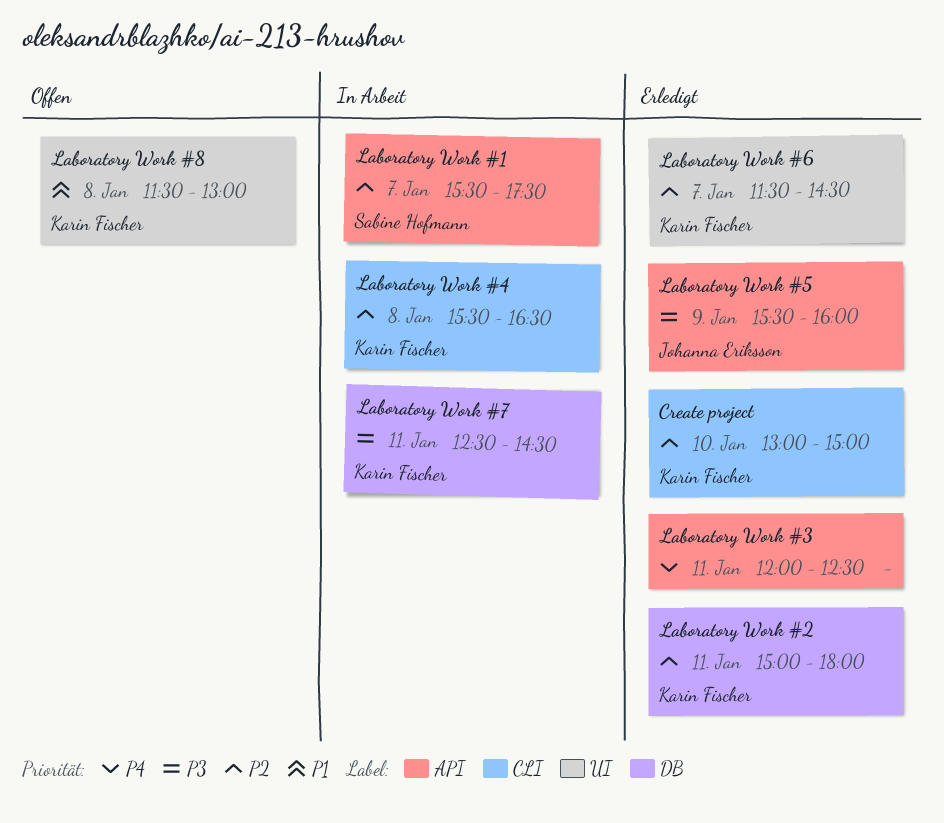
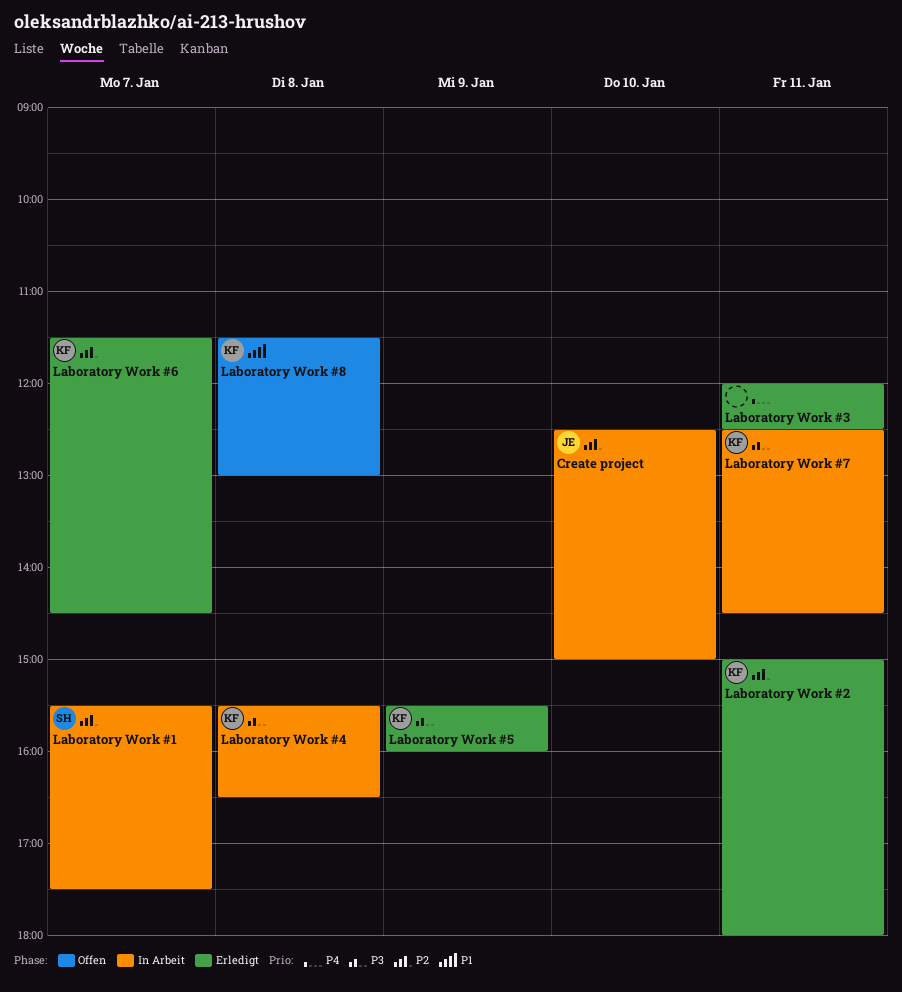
Create project, status: Erledigt -> In Arbeit
Create project, owner: Karin Fischer -> Johanna Eriksson
Create project, begins: 13:00 -> 12:30
Laboratory Work #4, priority: P2 -> P3
Laboratory Work #5, owner: Johanna Eriksson -> Karin Fischer

